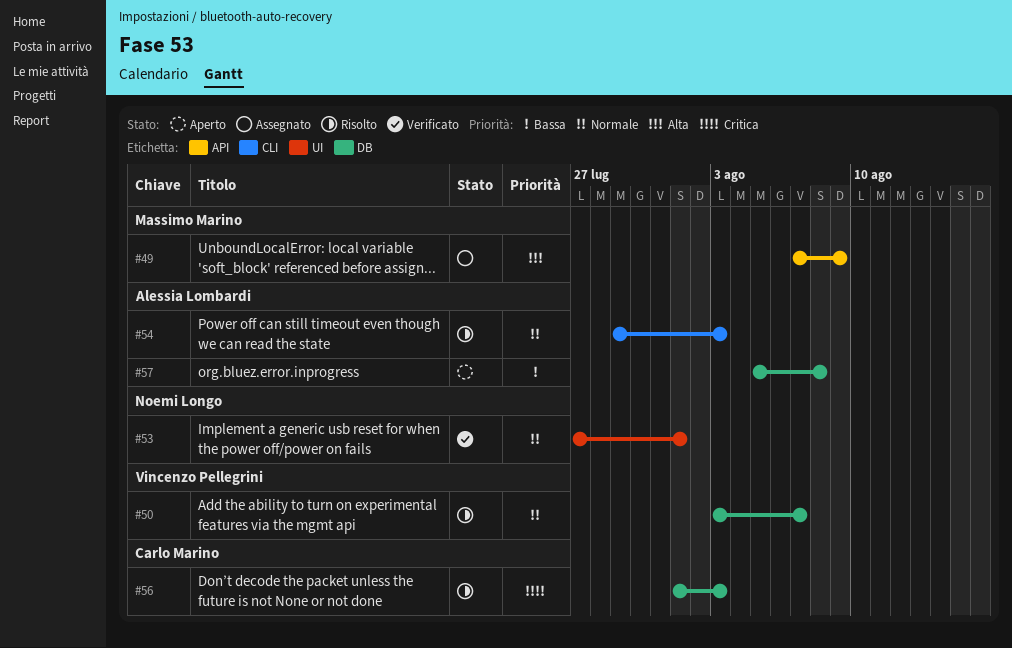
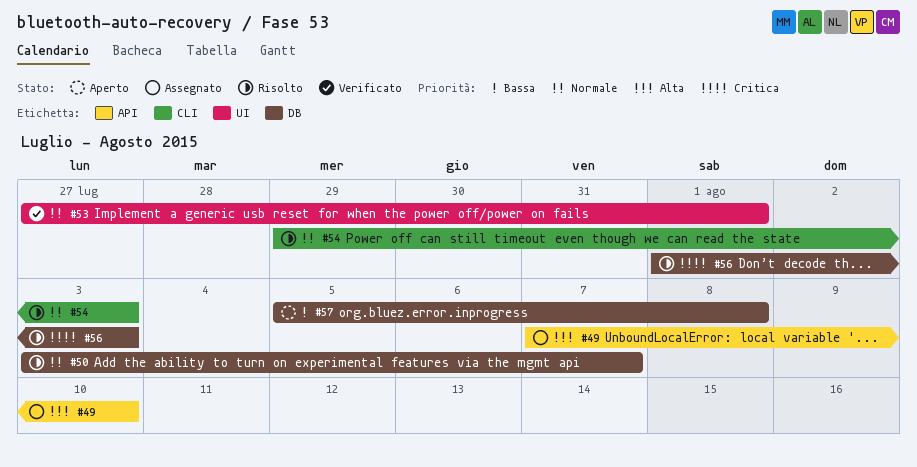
#49, due: Aug 9 -> Aug 10

